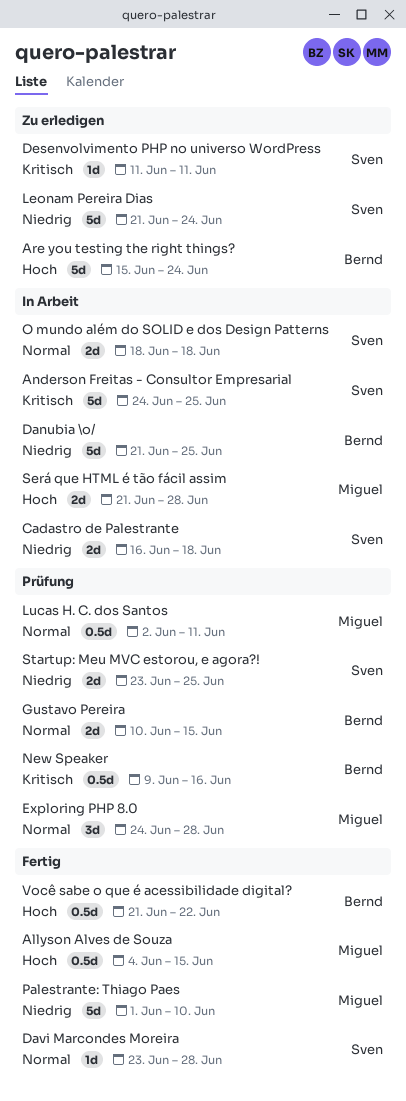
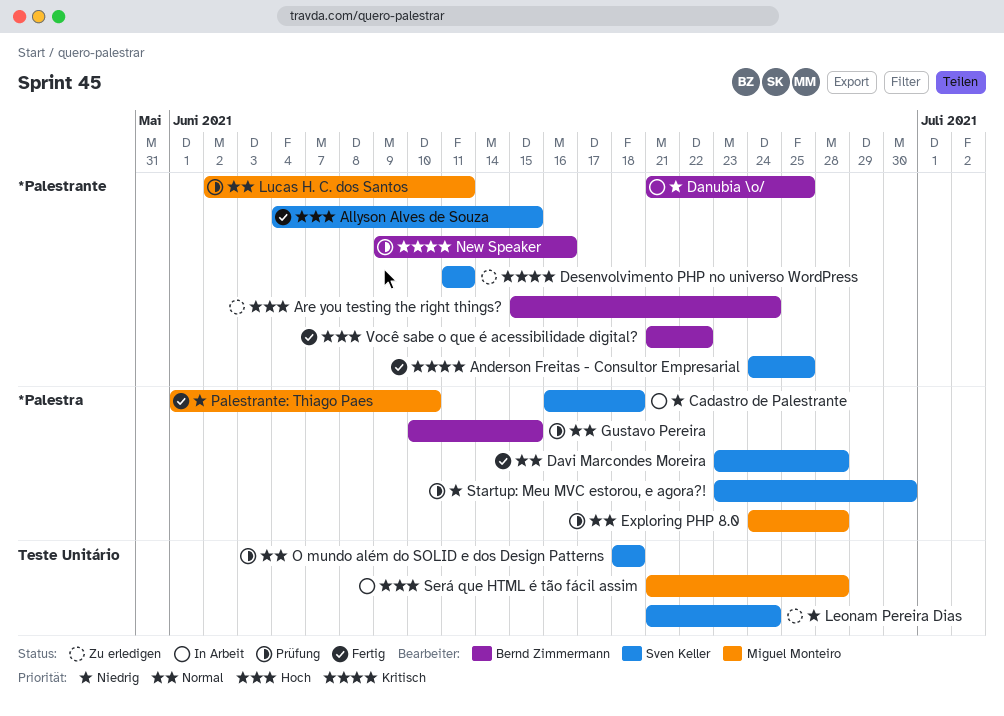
Allyson Alves de Souza, owner: Miguel Monteiro -> Sven Keller
Anderson Freitas - Consultor Empresarial, status: In Arbeit -> Fertig
O mundo além do SOLID e dos Design Patterns, status: In Arbeit -> Prüfung
Startup: Meu MVC estorou, e agora?!, due: Jun 25 -> Jun 30

